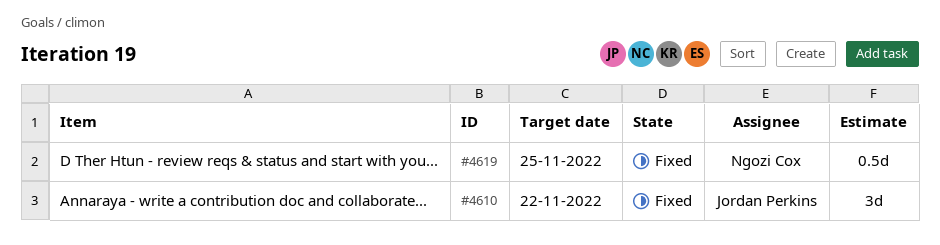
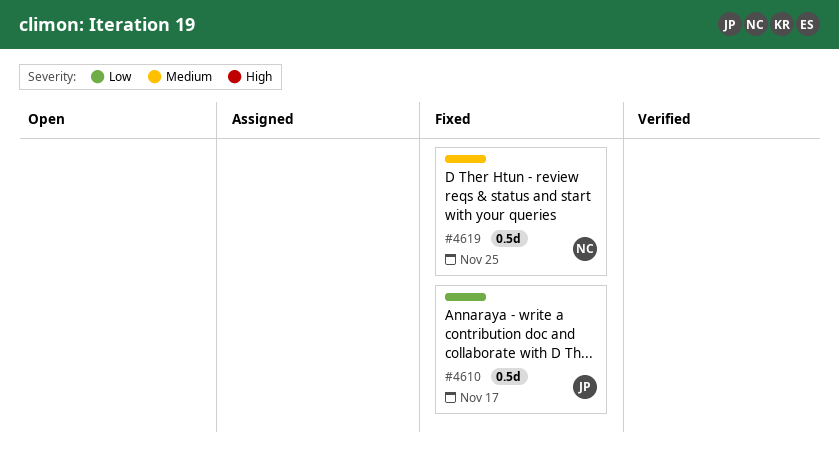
#4610, estimate: 3d -> 0.5d
#4610, due: Nov 22 -> Nov 17

